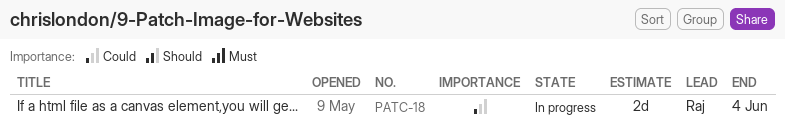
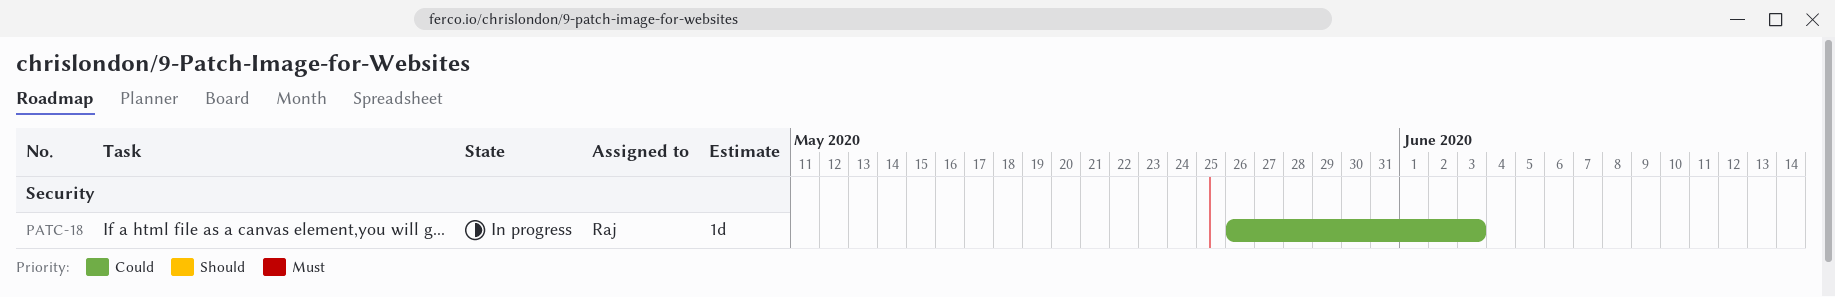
PATC-18, estimate: 2d -> 1d
PATC-18, due: Jun 4 -> Jun 3

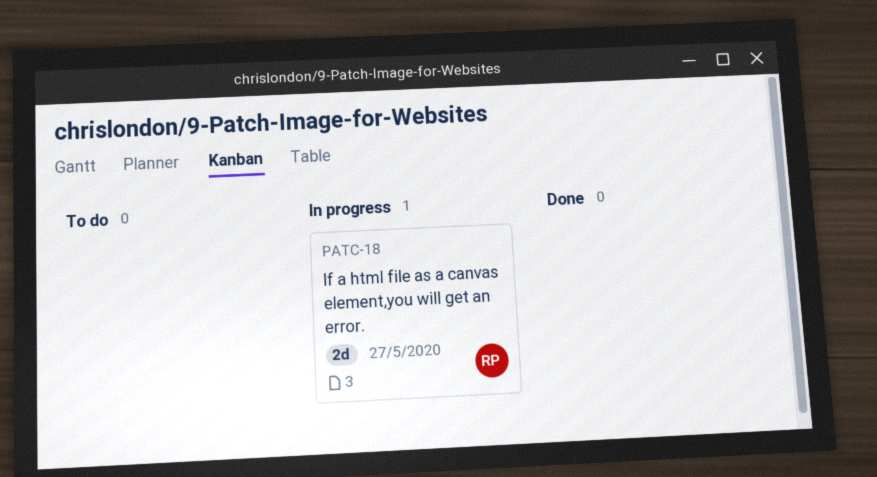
PATC-18, estimate: 1d -> 2d
PATC-18, due: Jun 3 -> May 27

